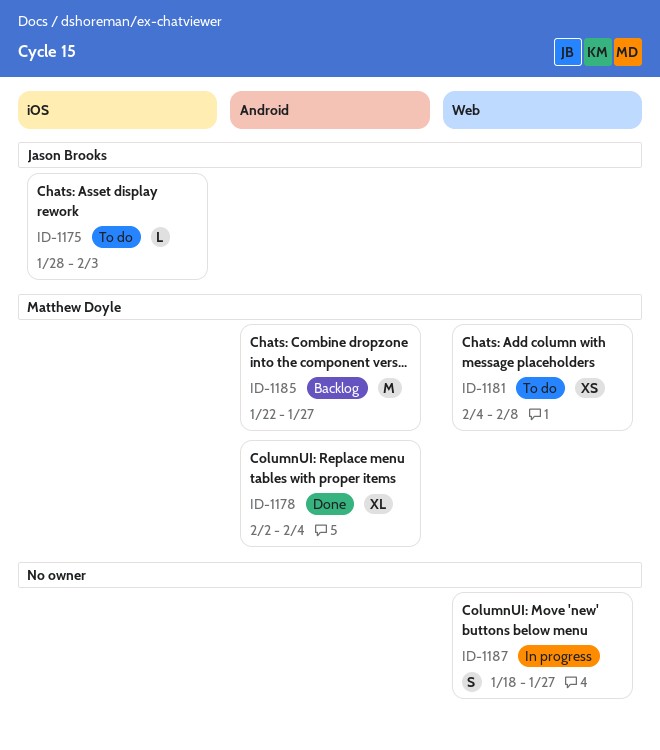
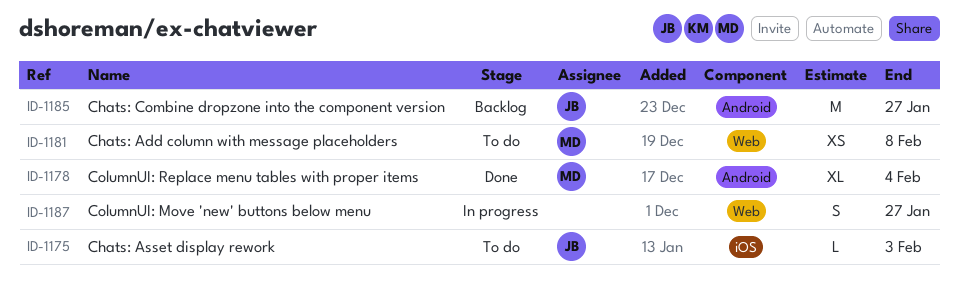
ID-1185, owner: Matthew Doyle -> Jason Brooks

